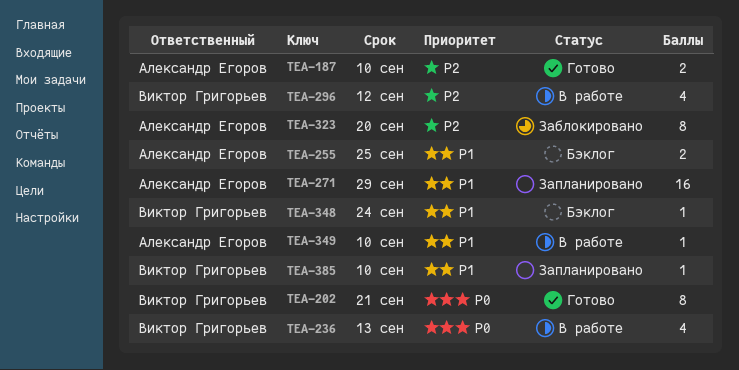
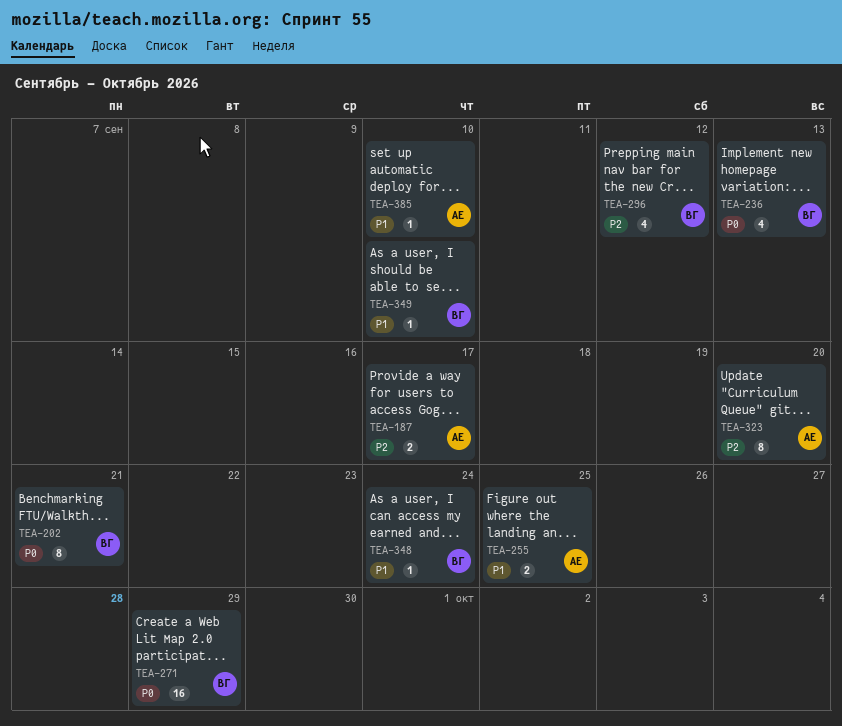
TEA-187, due: Sep 10 -> Sep 17
TEA-271, owner: Александр Егоров -> Виктор Григорьев
TEA-271, priority: P1 -> P0
TEA-349, owner: Александр Егоров -> Виктор Григорьев
TEA-385, owner: Виктор Григорьев -> Александр Егоров

